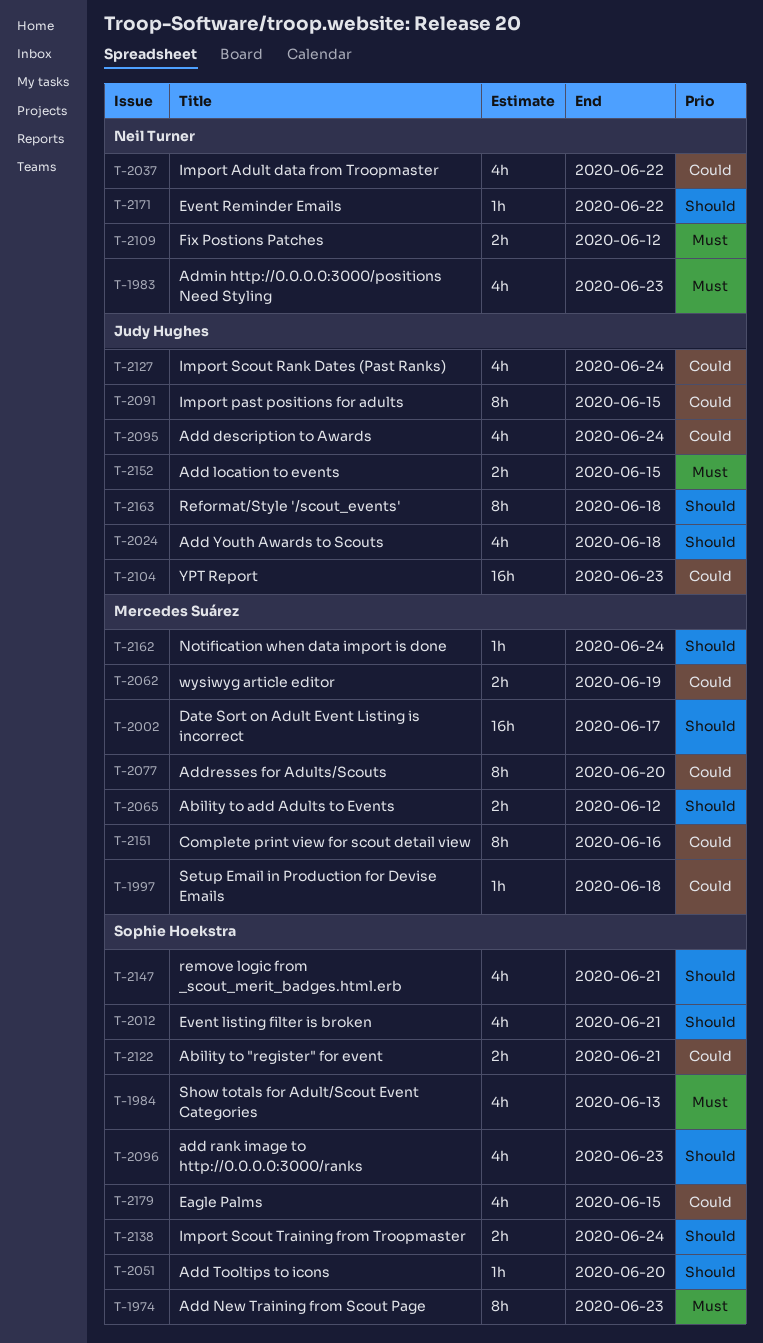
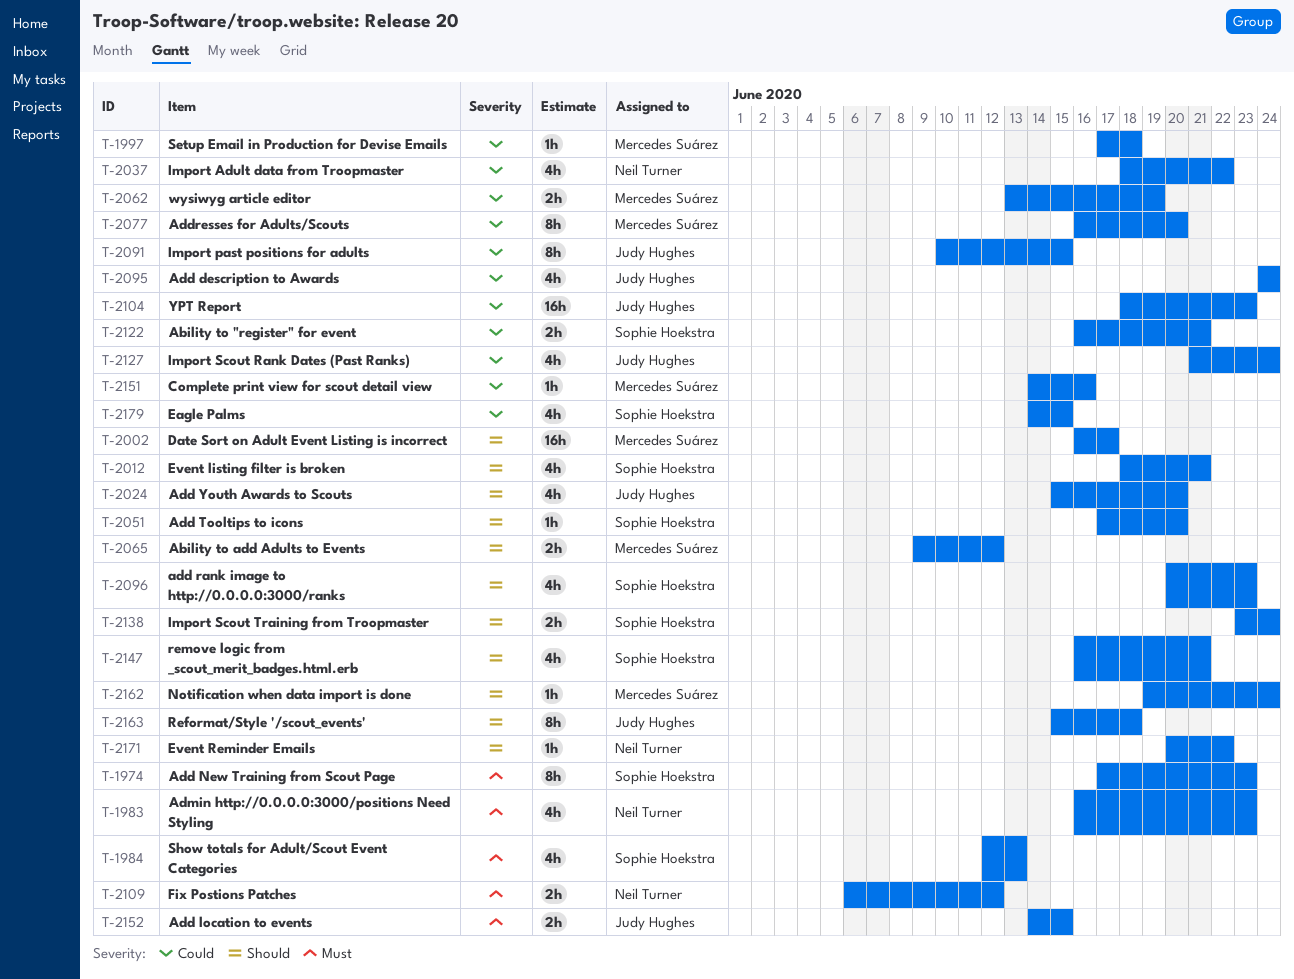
T-2024, due: Jun 18 -> Jun 20
T-2151, estimate: 8h -> 1h

